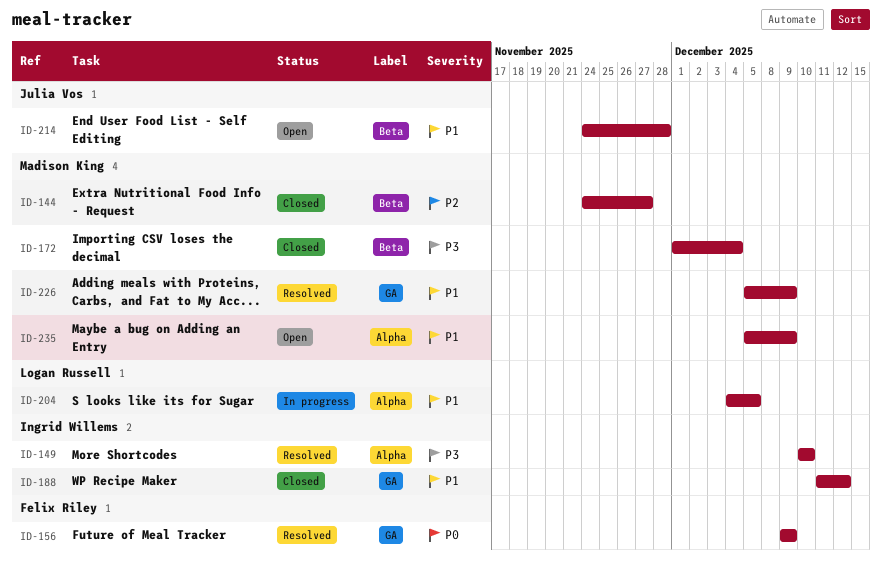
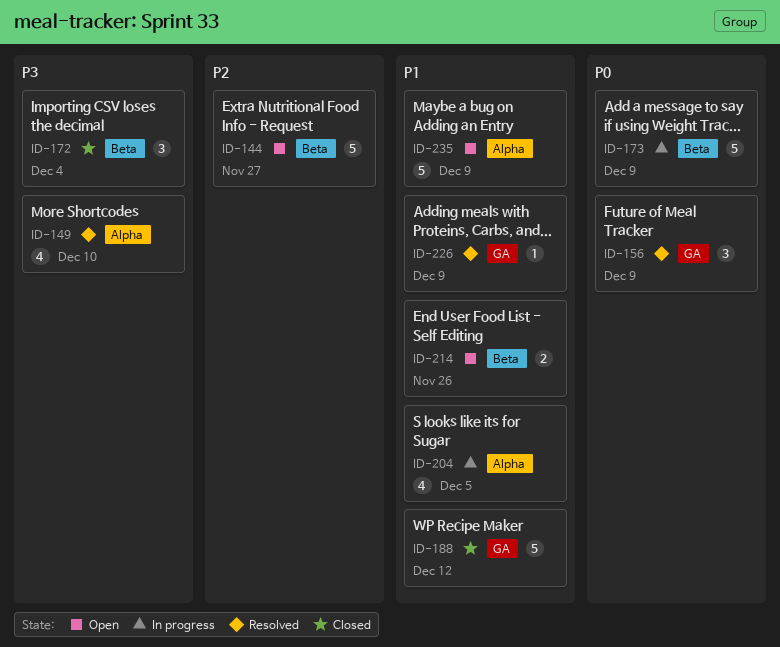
ID-144, status: Closed -> Open
ID-173: none -> present
ID-214, due: Nov 28 -> Nov 26

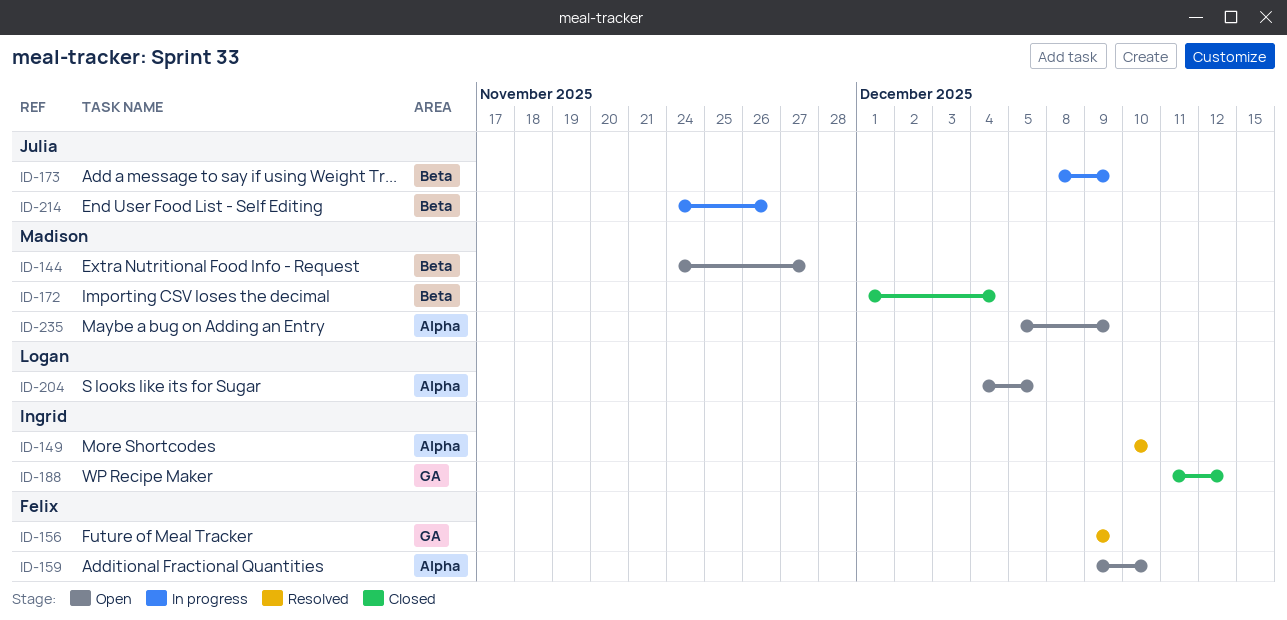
ID-159: none -> present
ID-204, status: In progress -> Open
ID-214, status: Open -> In progress
ID-226: present -> none

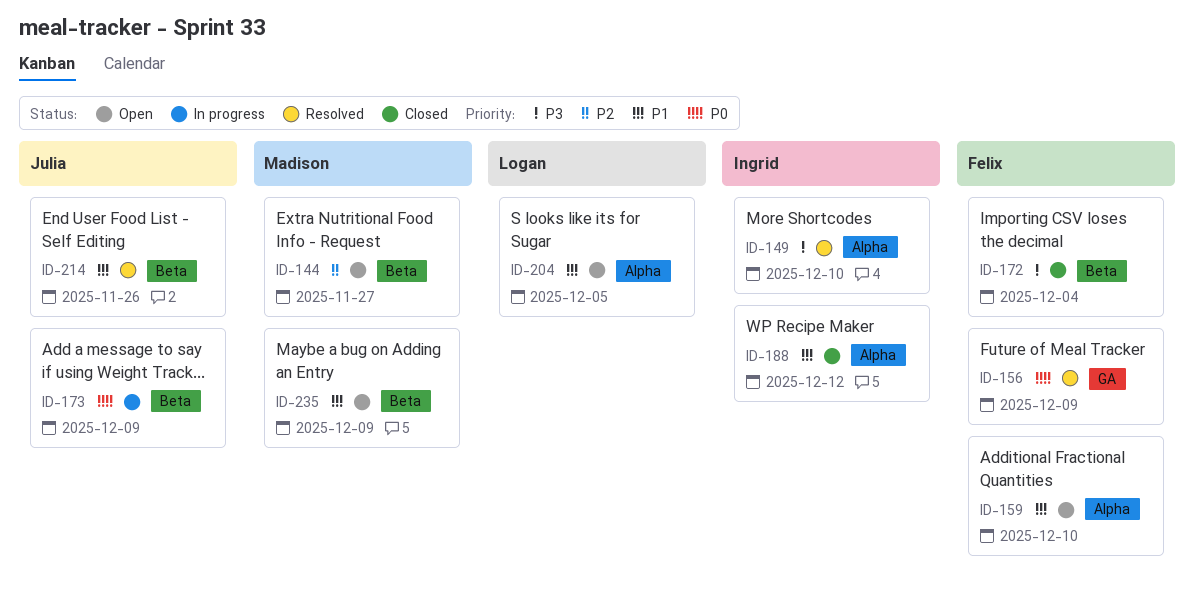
ID-172, owner: Madison -> Felix
ID-188, label: GA -> Alpha
ID-214, status: In progress -> Resolved
ID-235, label: Alpha -> Beta

